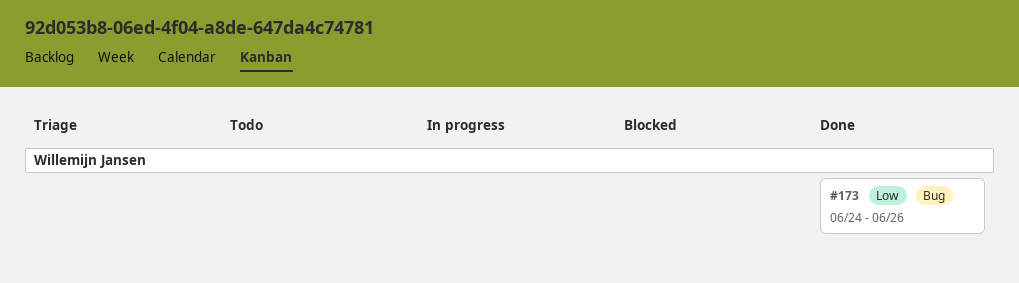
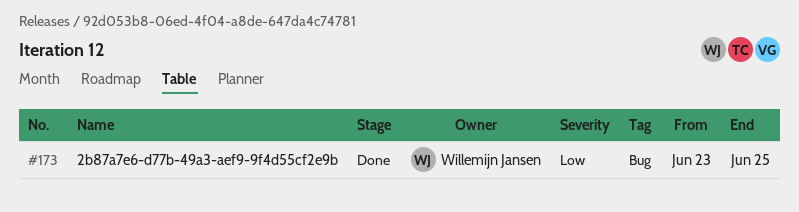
#173, start: Jun 24 -> Jun 23
#173, due: Jun 26 -> Jun 25

